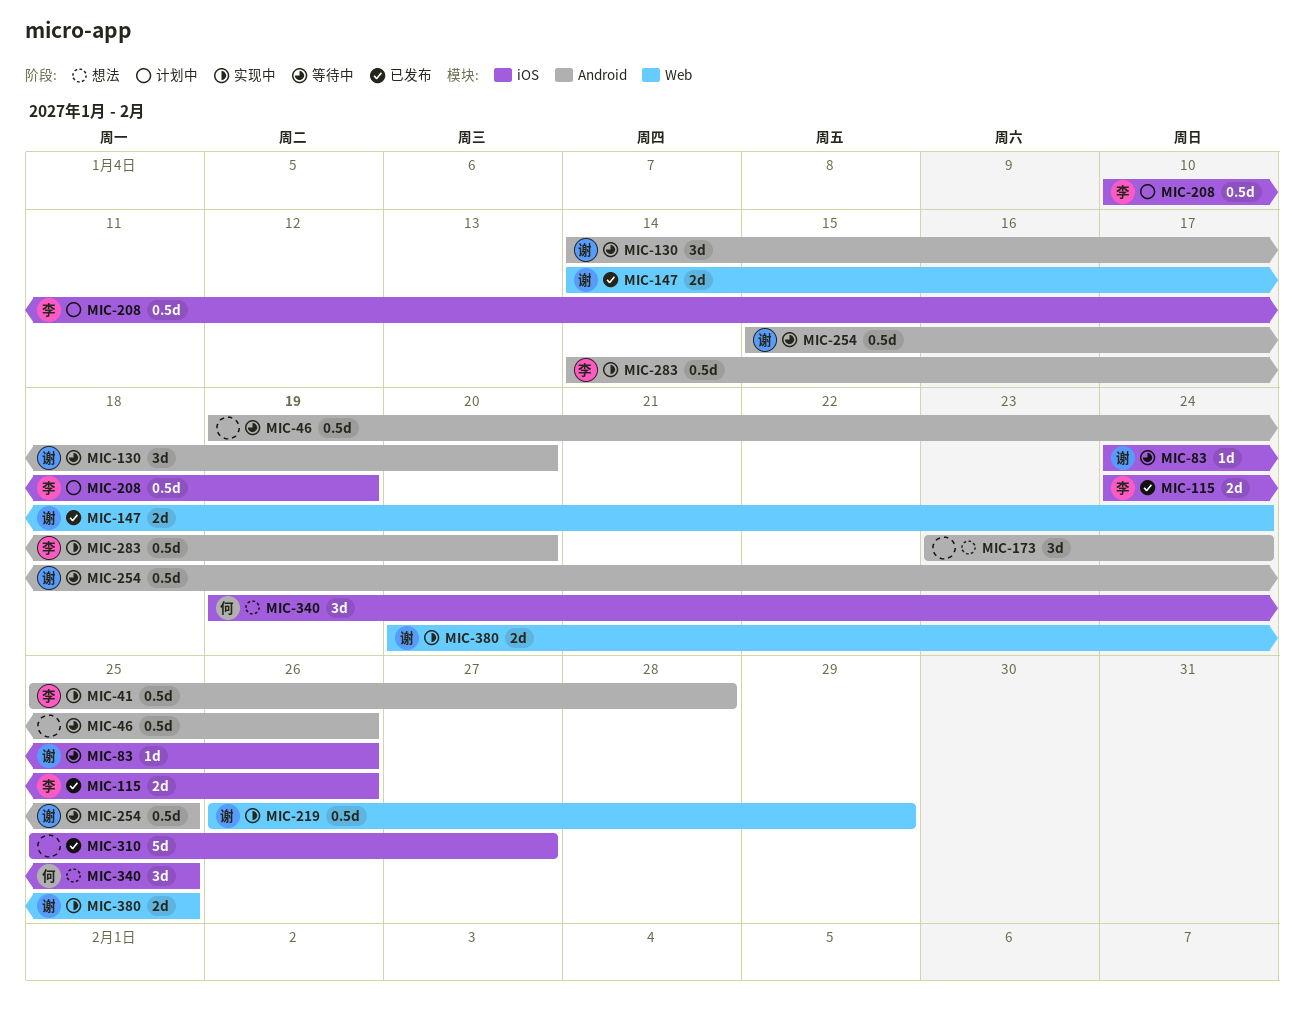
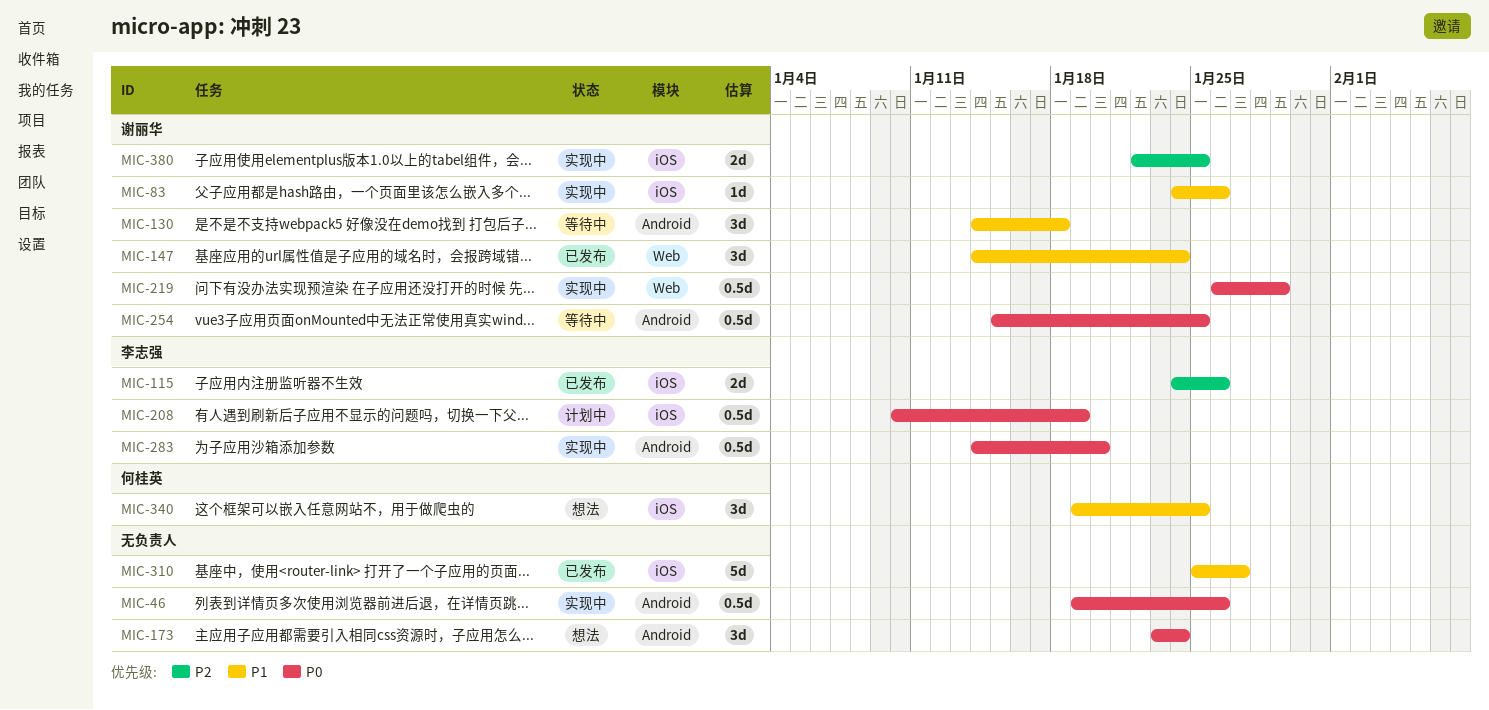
MIC-41: present -> none
MIC-46, status: 等待中 -> 实现中
MIC-83, status: 等待中 -> 实现中
MIC-130, due: Jan 20 -> Jan 18
MIC-147, estimate: 2d -> 3d
MIC-380, label: Web -> iOS
MIC-380, start: Jan 20 -> Jan 22

